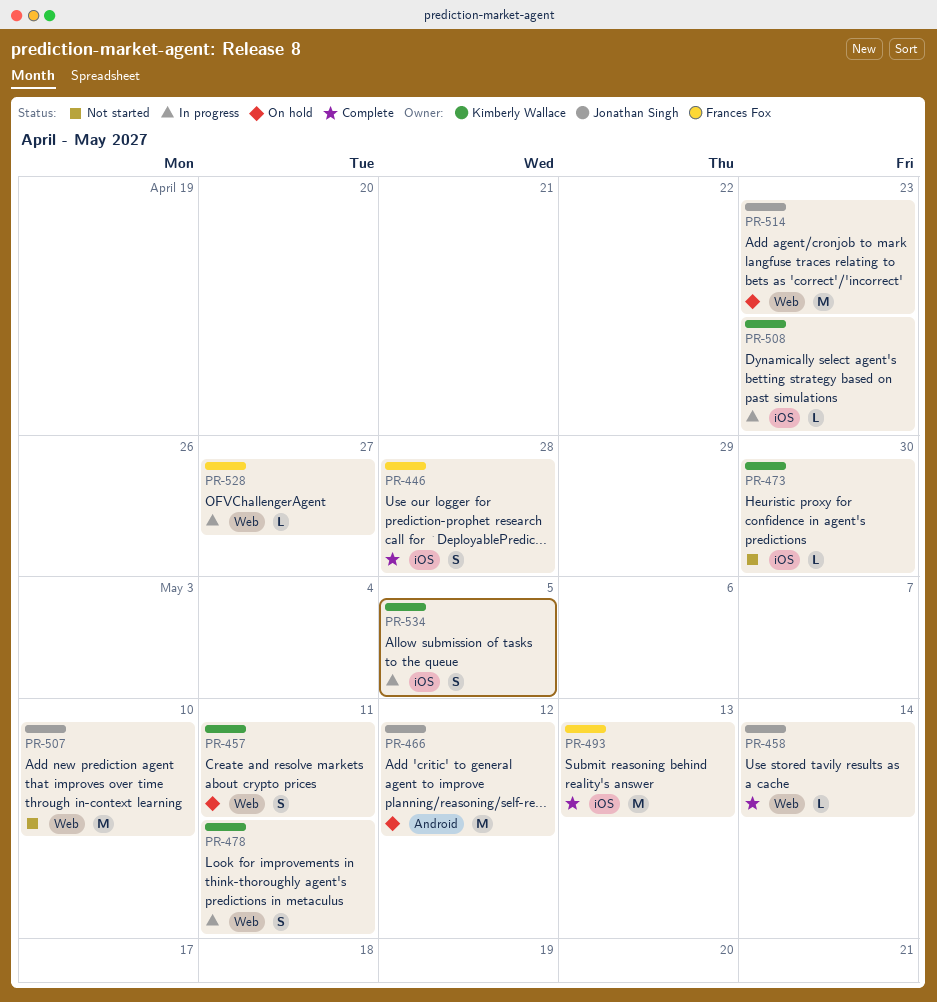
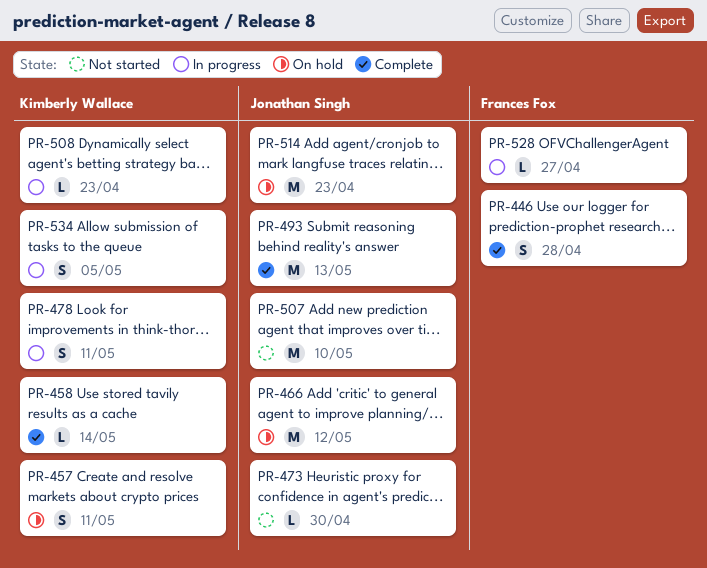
PR-458, owner: Jonathan Singh -> Kimberly Wallace
PR-473, owner: Kimberly Wallace -> Jonathan Singh
PR-493, owner: Frances Fox -> Jonathan Singh

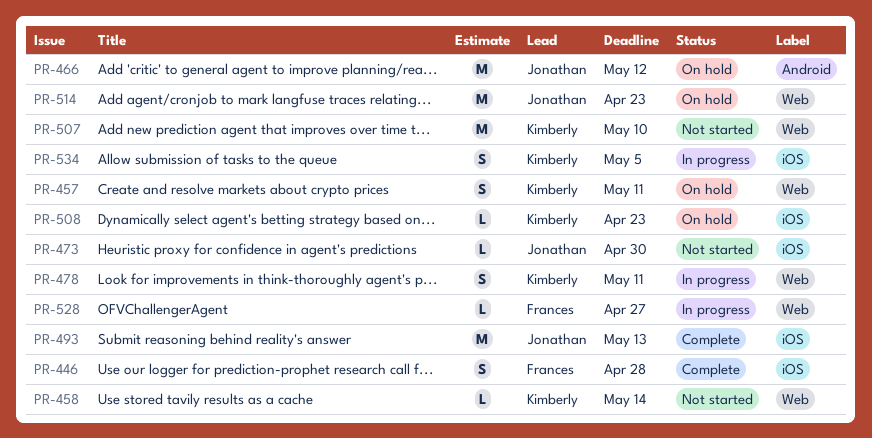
PR-458, status: Complete -> Not started
PR-507, owner: Jonathan Singh -> Kimberly Wallace
PR-508, status: In progress -> On hold

